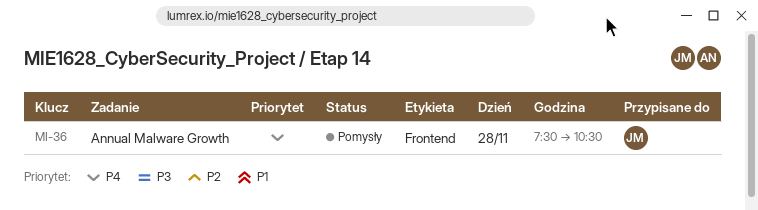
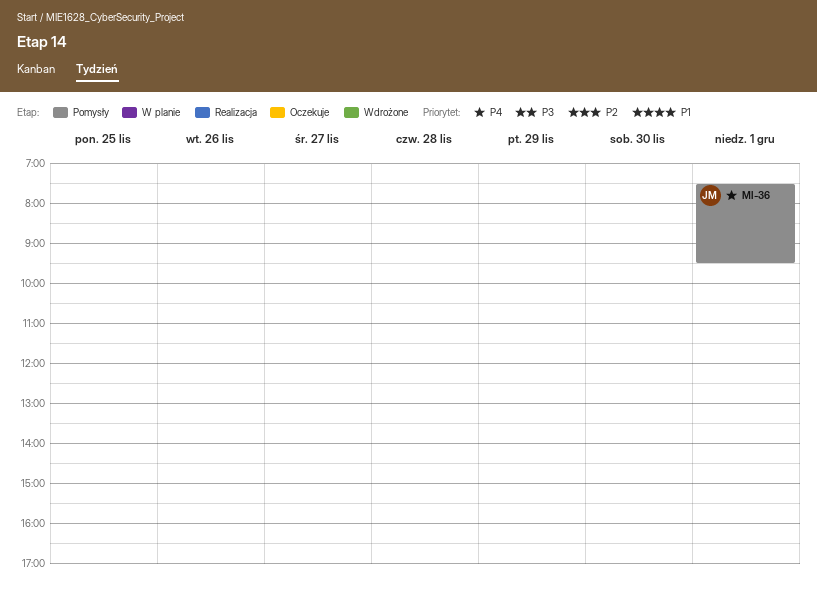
MI-36, day: Nov 28 -> Dec 1
MI-36, ends: 10:30 -> 09:30

